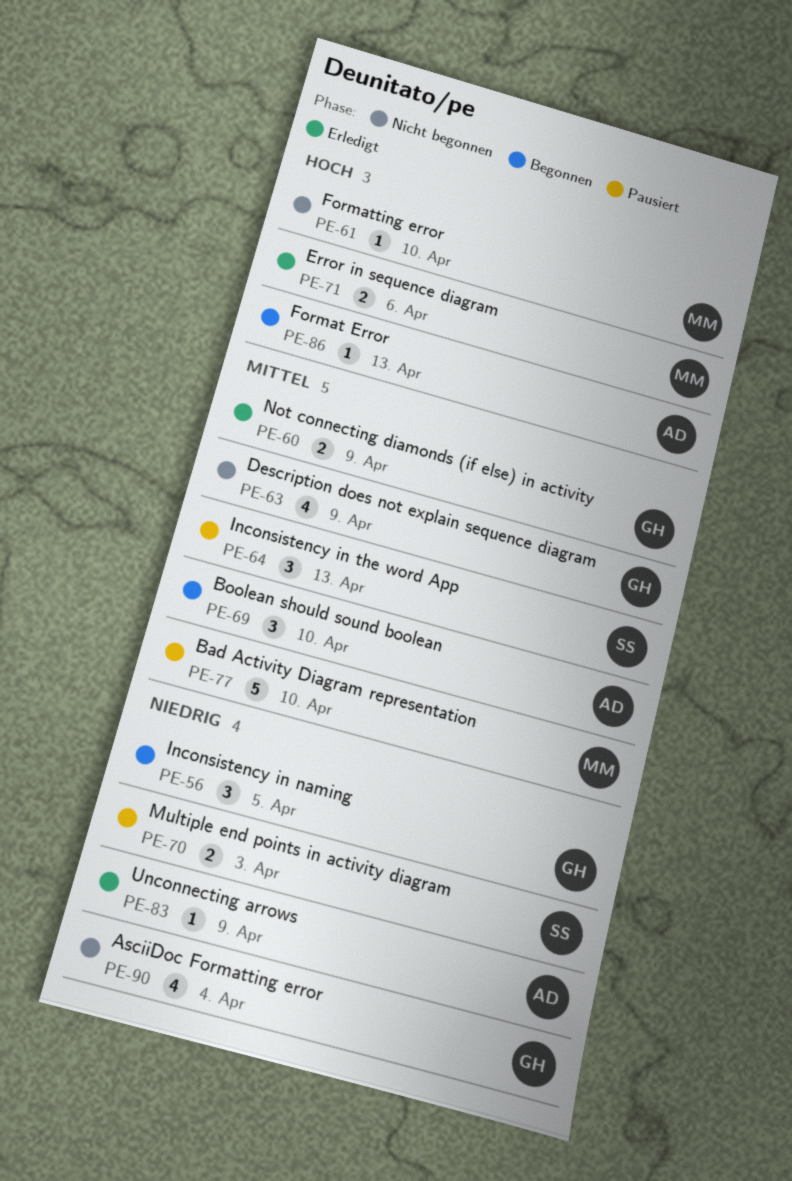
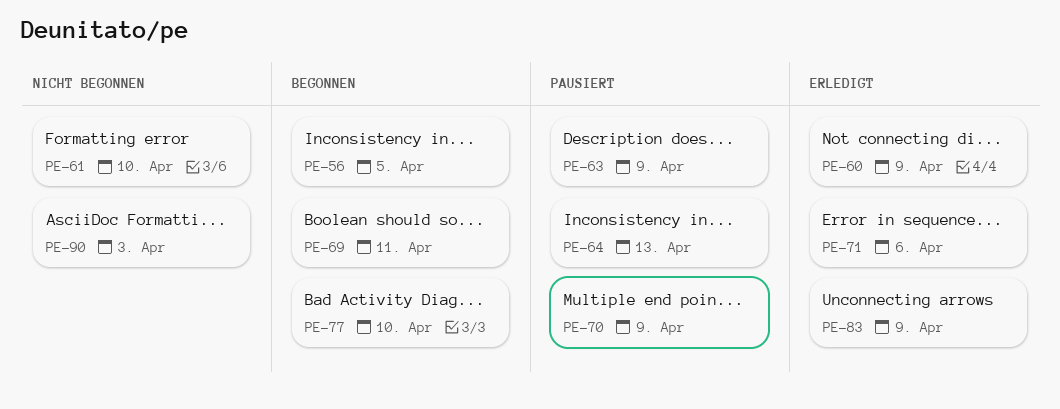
PE-63, status: Nicht begonnen -> Pausiert
PE-69, due: Apr 10 -> Apr 11
PE-70, due: Apr 3 -> Apr 9
PE-77, status: Pausiert -> Begonnen
PE-86: present -> none
PE-90, due: Apr 4 -> Apr 3

